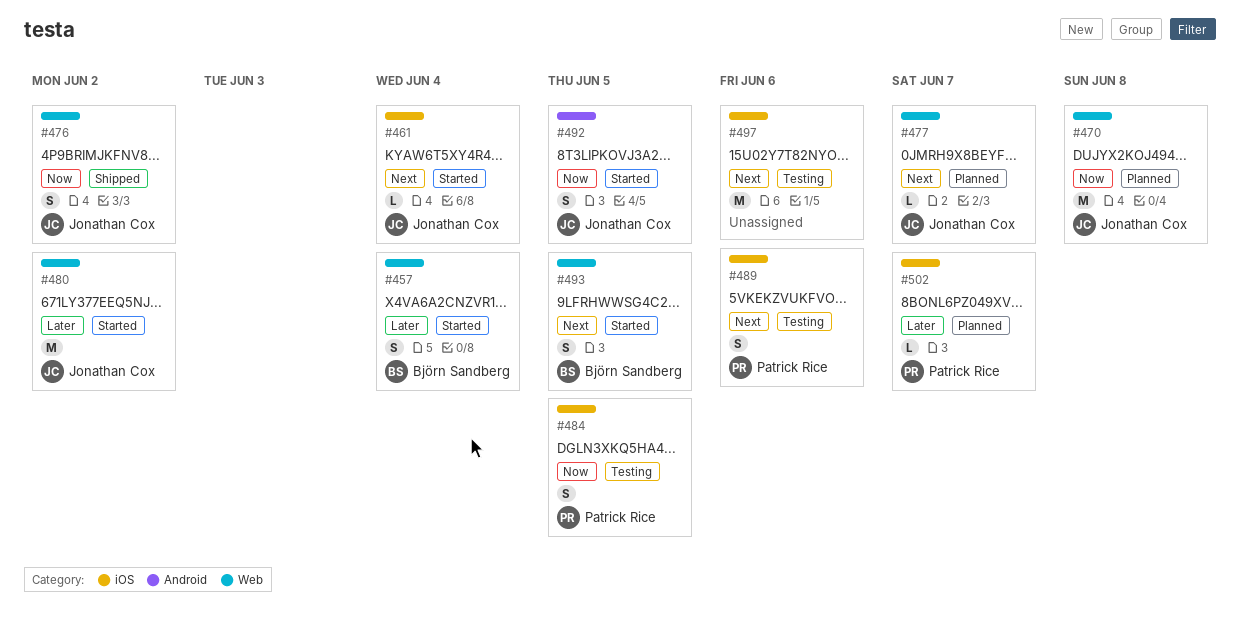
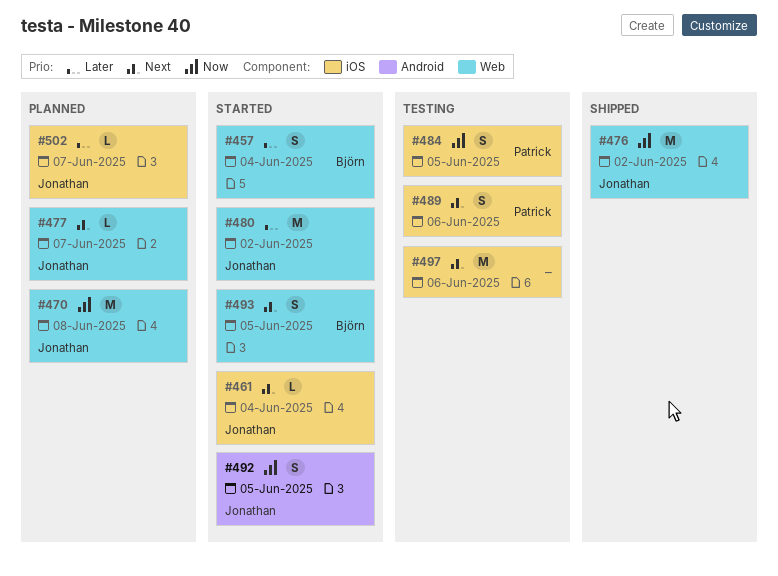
#476, estimate: S -> M
#502, owner: Patrick Rice -> Jonathan Cox

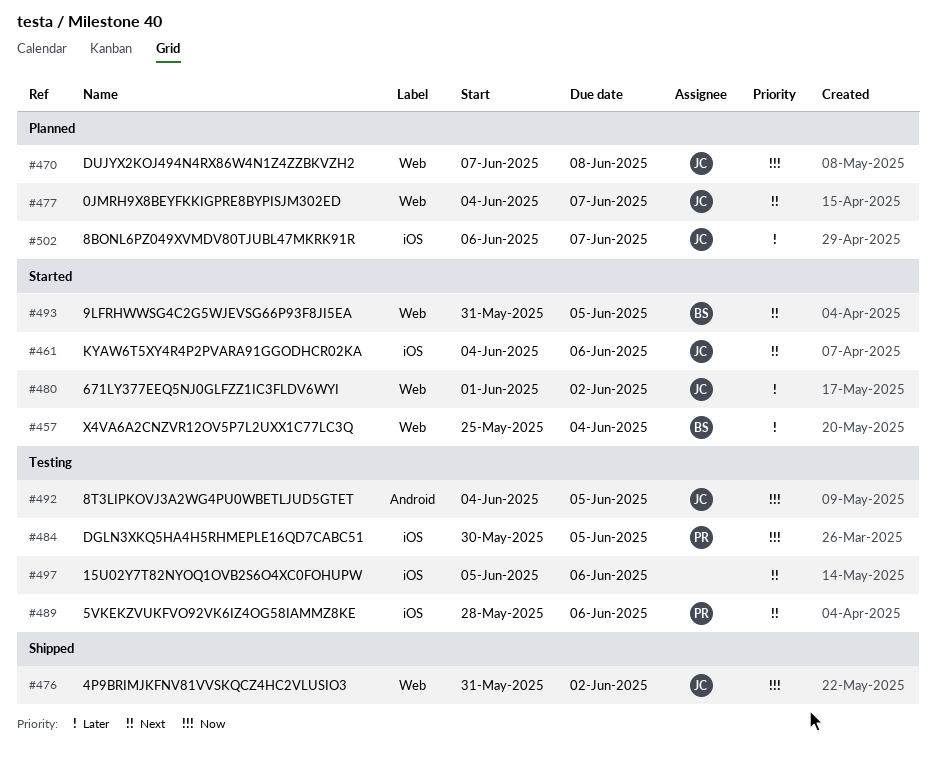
#461, due: Jun 4 -> Jun 6
#492, status: Started -> Testing

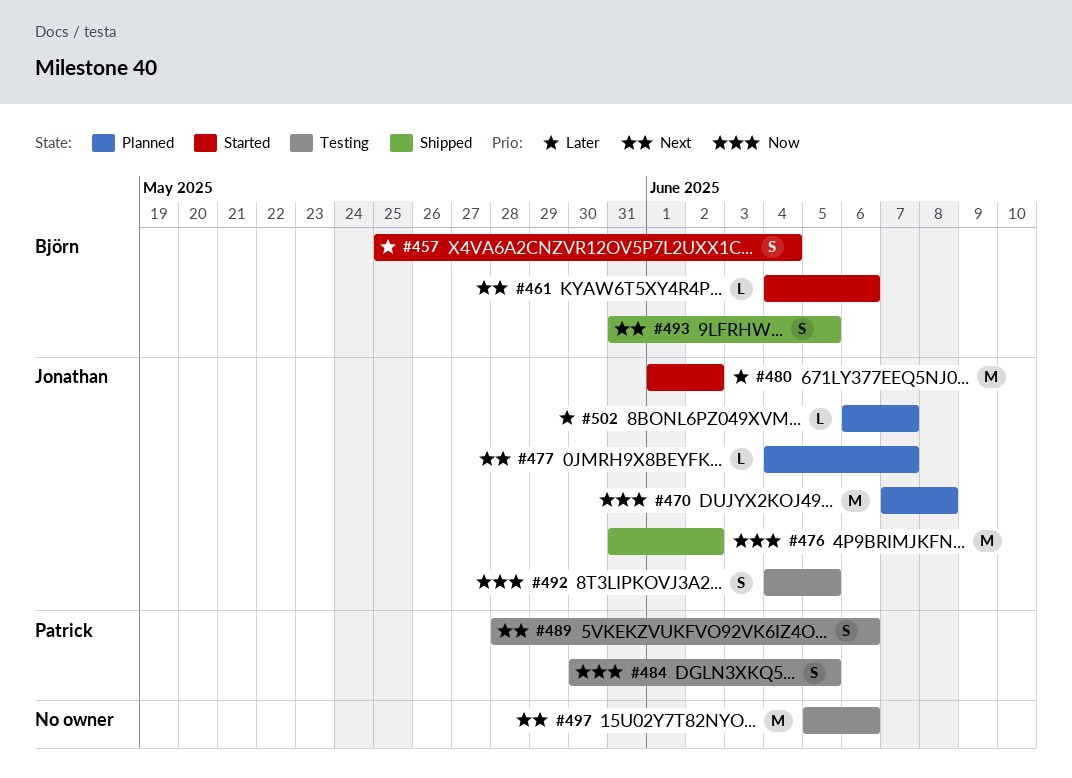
#461, owner: Jonathan -> Björn
#493, status: Started -> Shipped

